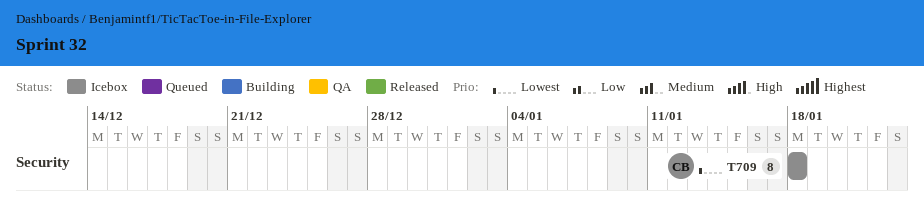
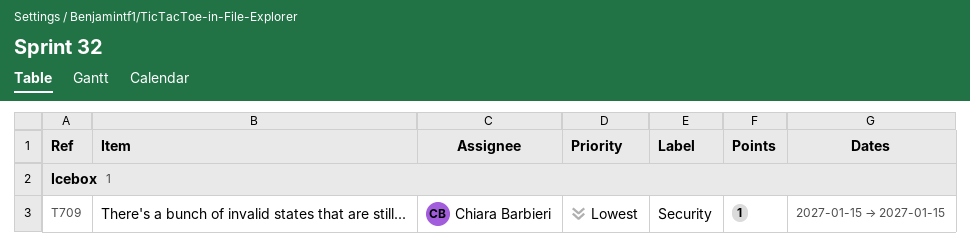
T709, estimate: 8 -> 1
T709, start: Jan 18 -> Jan 15
T709, due: Jan 18 -> Jan 15

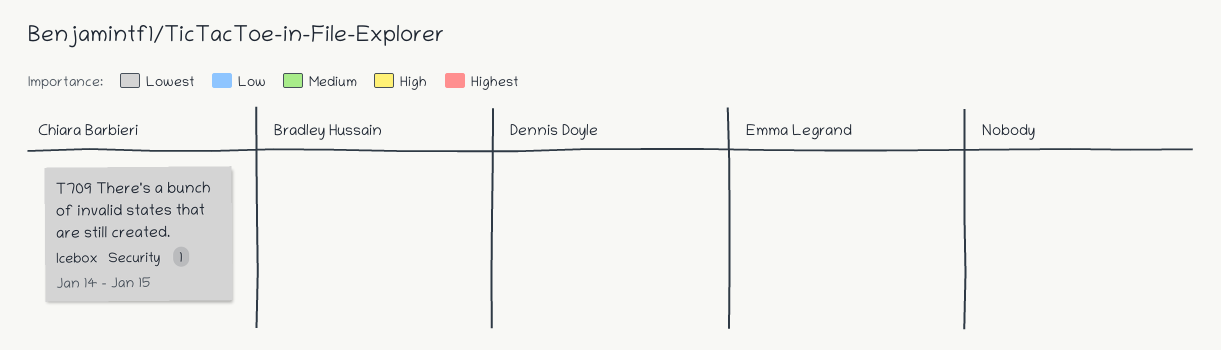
T709, start: Jan 15 -> Jan 14

